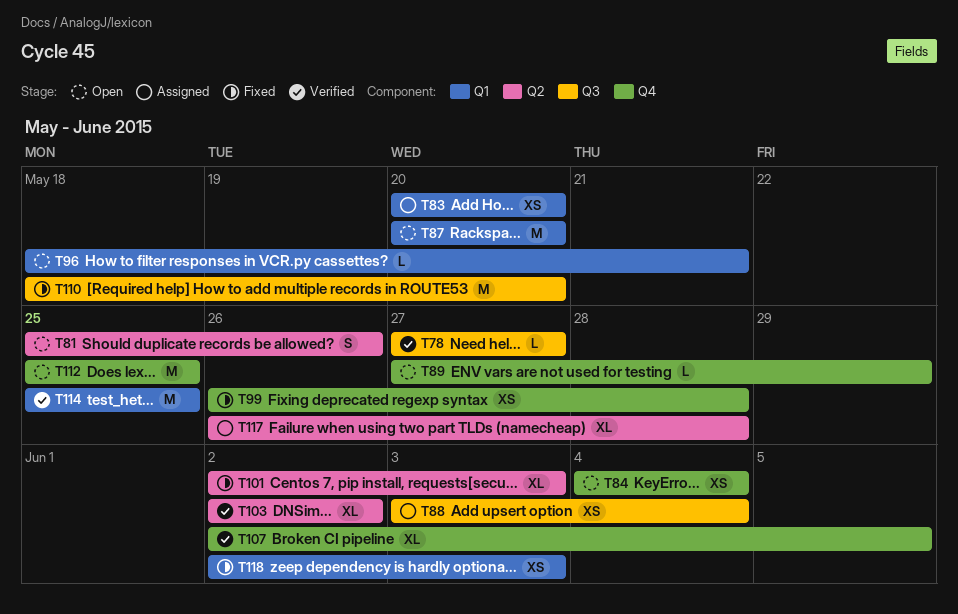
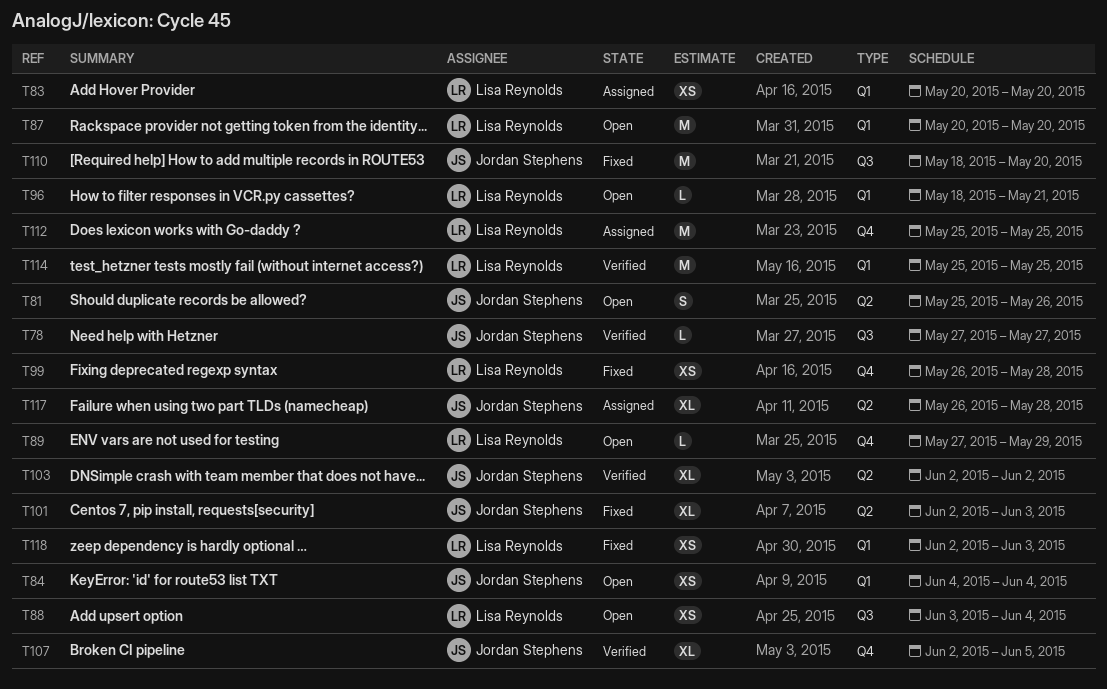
T84, label: Q4 -> Q1
T88, status: Assigned -> Open
T112, status: Open -> Assigned

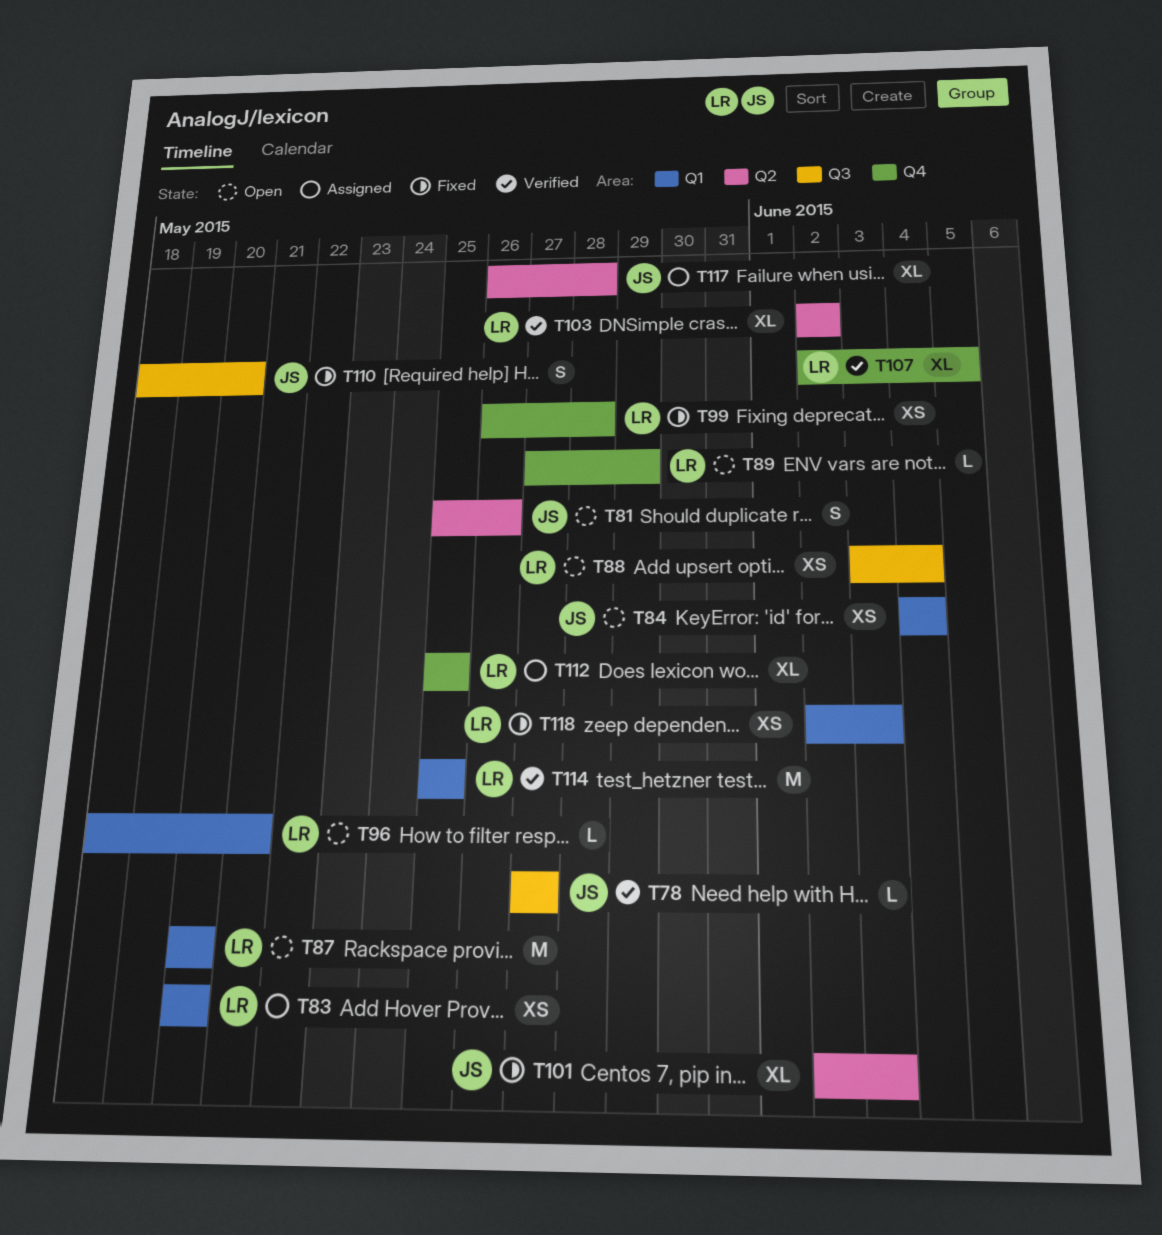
T103, owner: Jordan Stephens -> Lisa Reynolds
T107, owner: Jordan Stephens -> Lisa Reynolds
T110, estimate: M -> S
T112, estimate: M -> XL

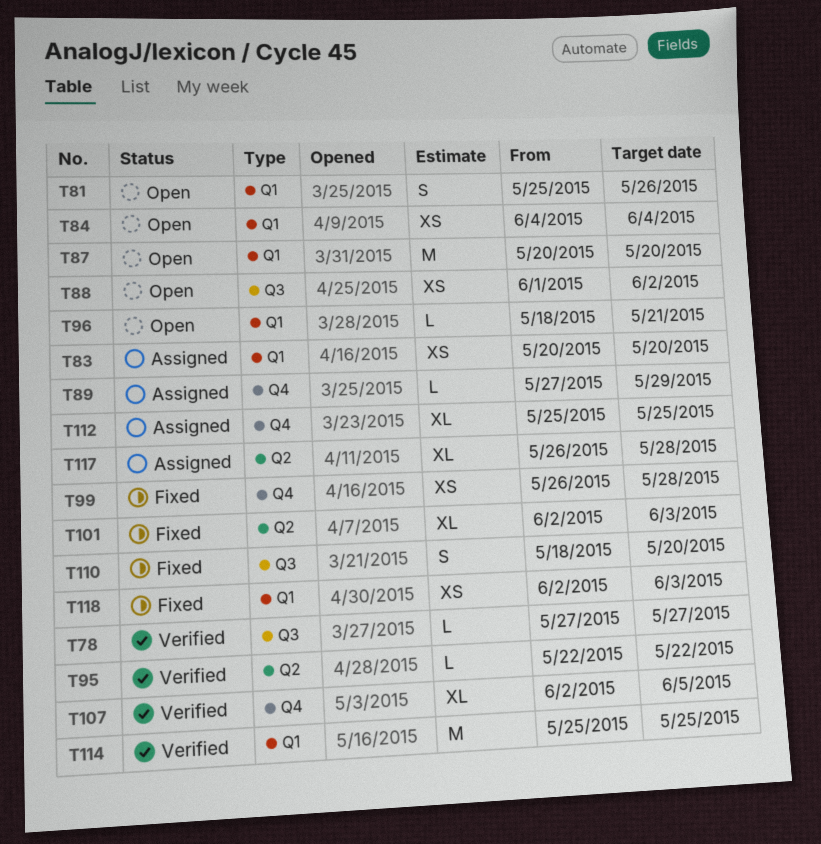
T81, label: Q2 -> Q1
T88, start: Jun 3 -> Jun 1
T88, due: Jun 4 -> Jun 2
T89, status: Open -> Assigned
T95: none -> present
T103: present -> none

